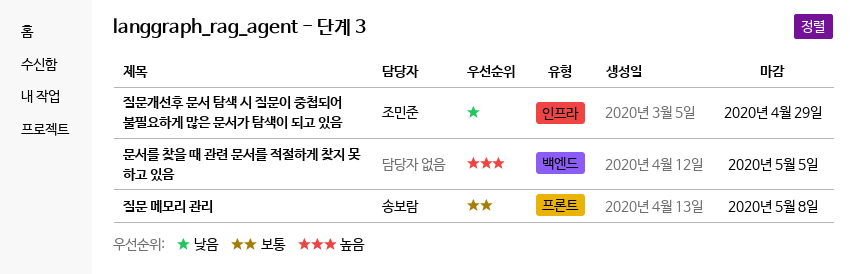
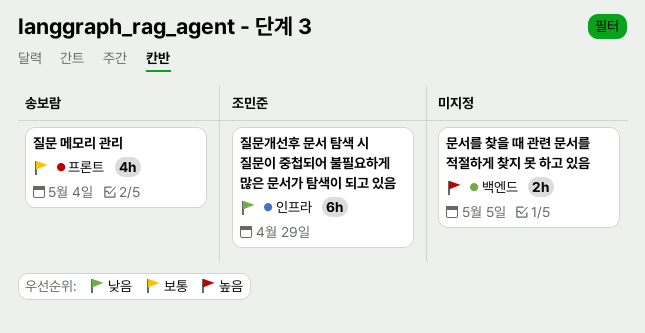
질문 메모리 관리, due: May 8 -> May 4

